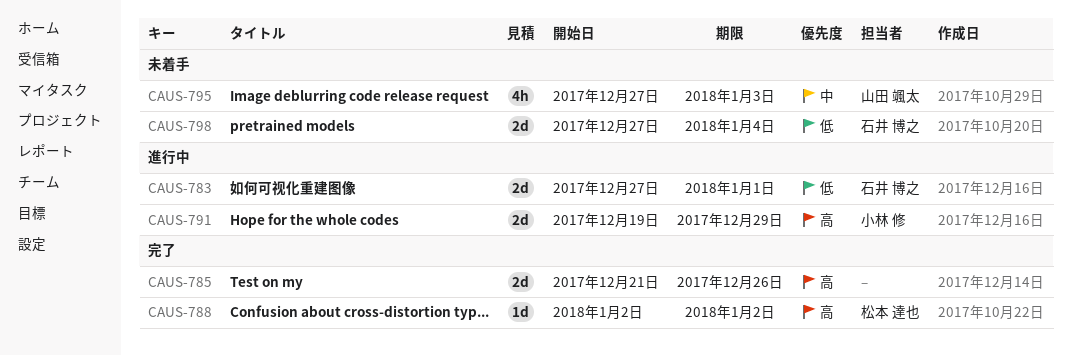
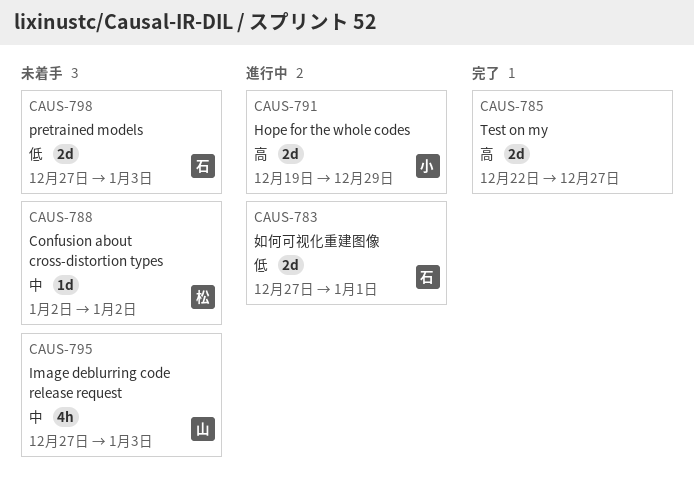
CAUS-785, start: Dec 21 -> Dec 22
CAUS-785, due: Dec 26 -> Dec 27
CAUS-788, status: 完了 -> 未着手
CAUS-788, priority: 高 -> 中
CAUS-798, due: Jan 4 -> Jan 3

